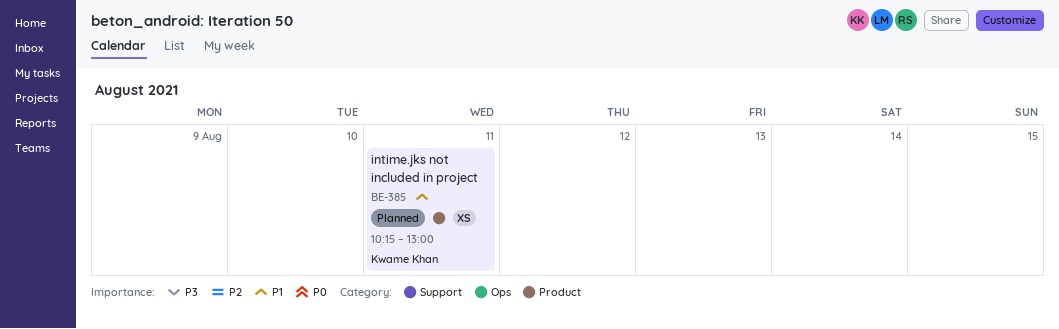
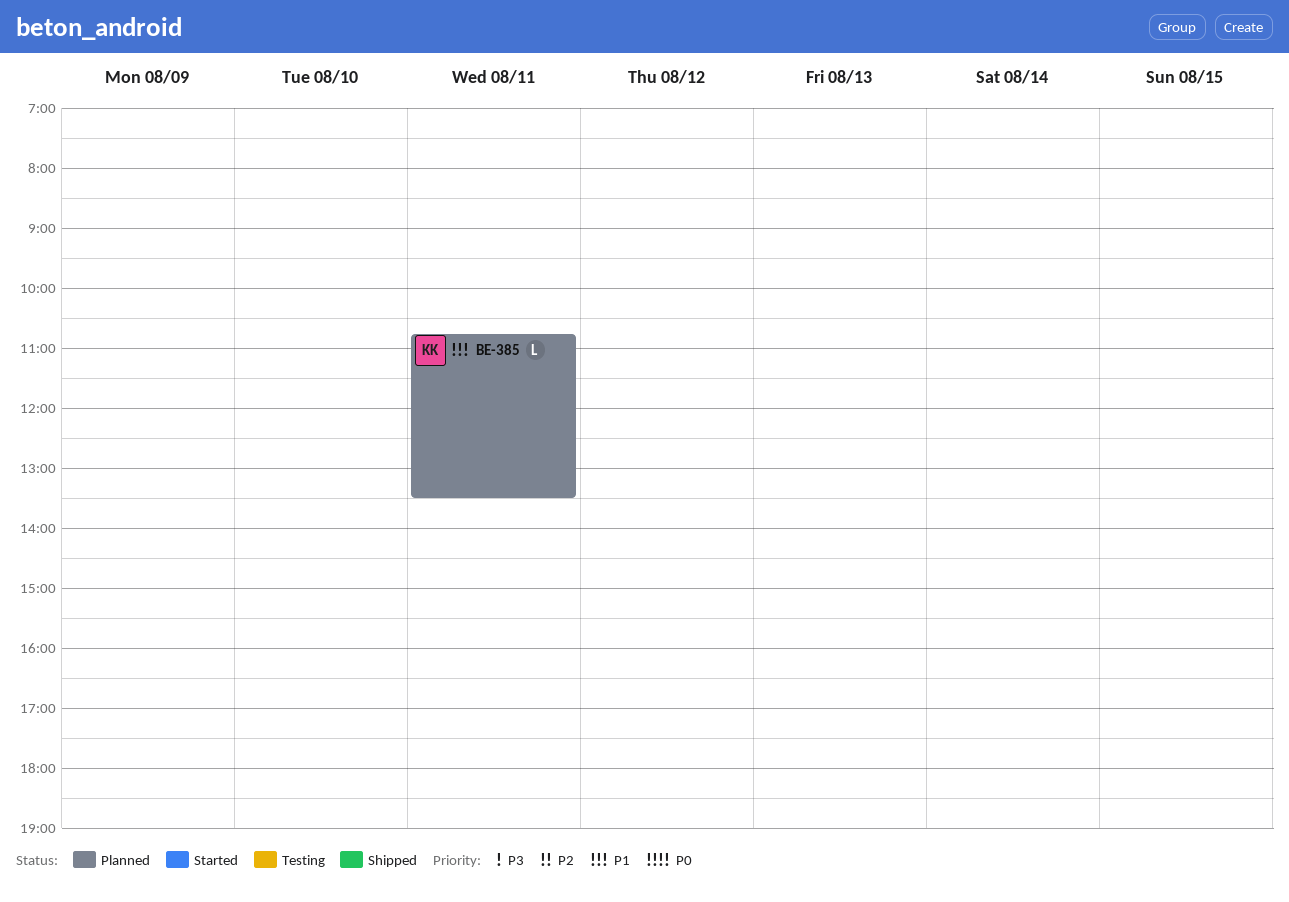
BE-385, estimate: XS -> L
BE-385, begins: 10:15 -> 10:45
BE-385, ends: 13:00 -> 13:30

